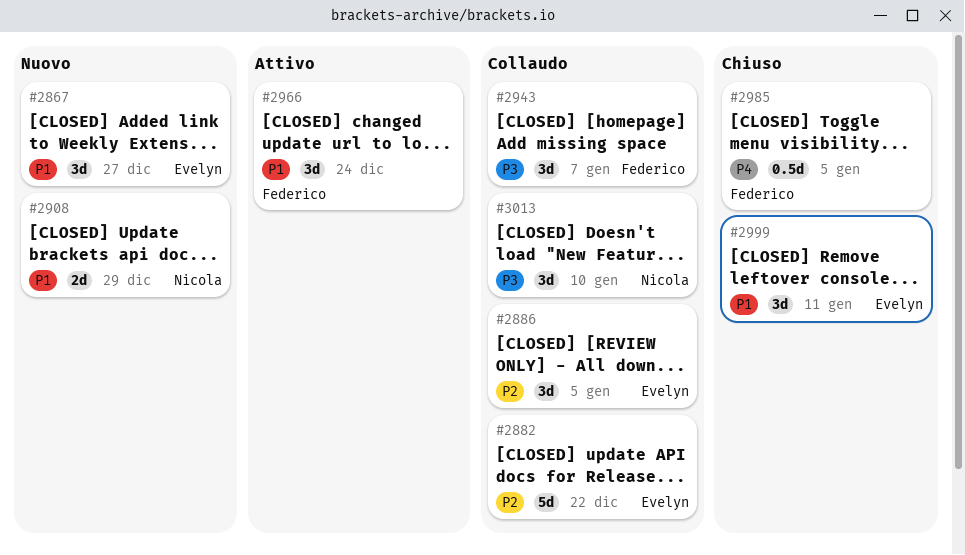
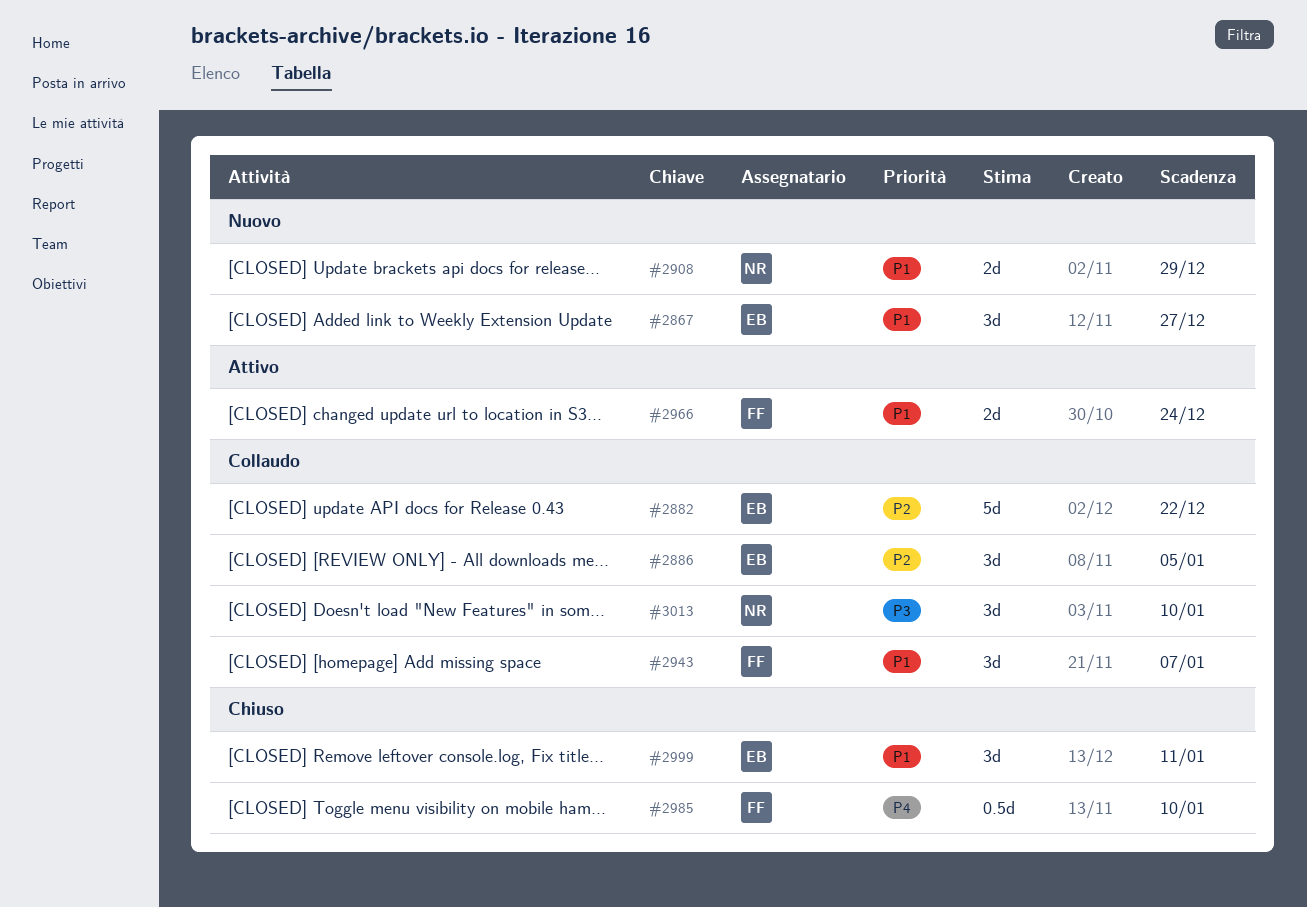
#2943, priority: P3 -> P1
#2966, estimate: 3d -> 2d
#2985, due: Jan 5 -> Jan 10

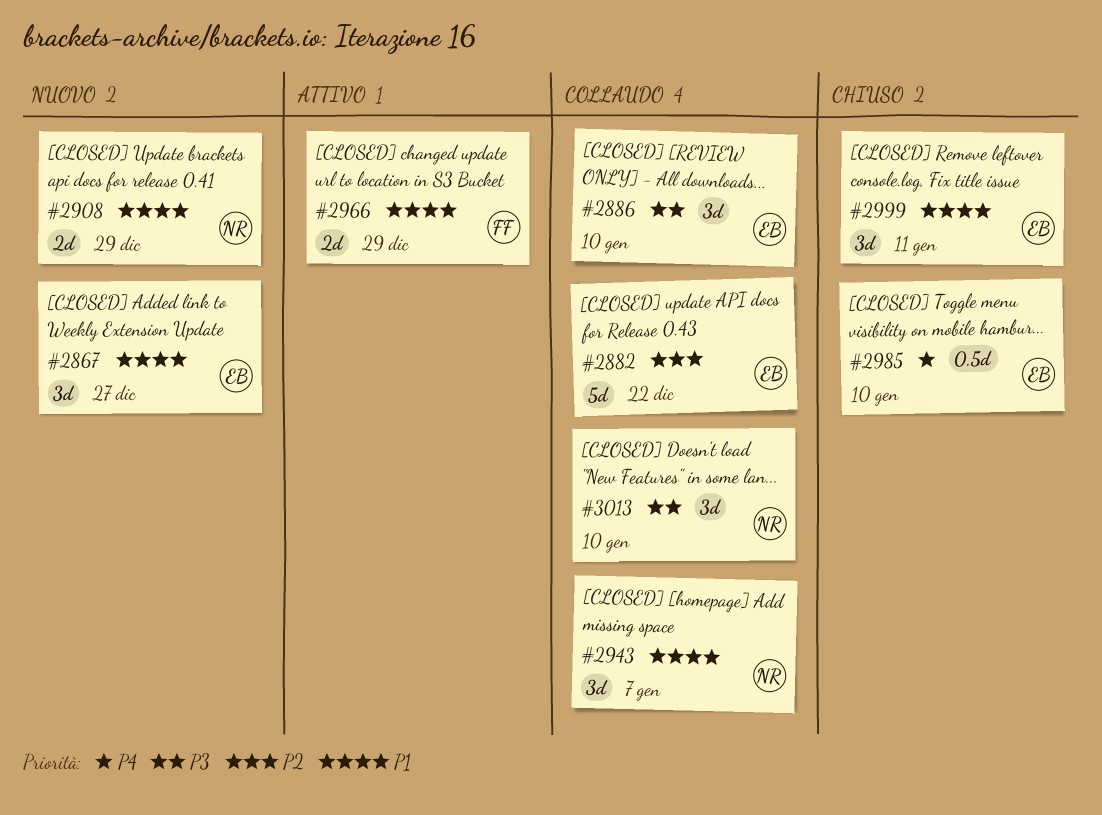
#2886, priority: P2 -> P3
#2886, due: Jan 5 -> Jan 10
#2943, owner: FF -> NR
#2966, due: Dec 24 -> Dec 29
#2985, owner: FF -> EB

